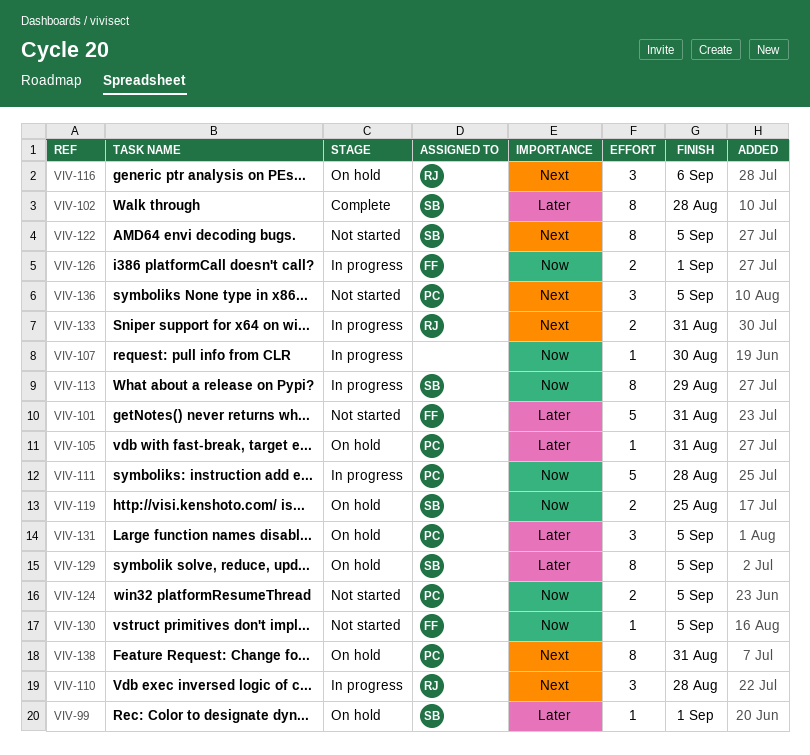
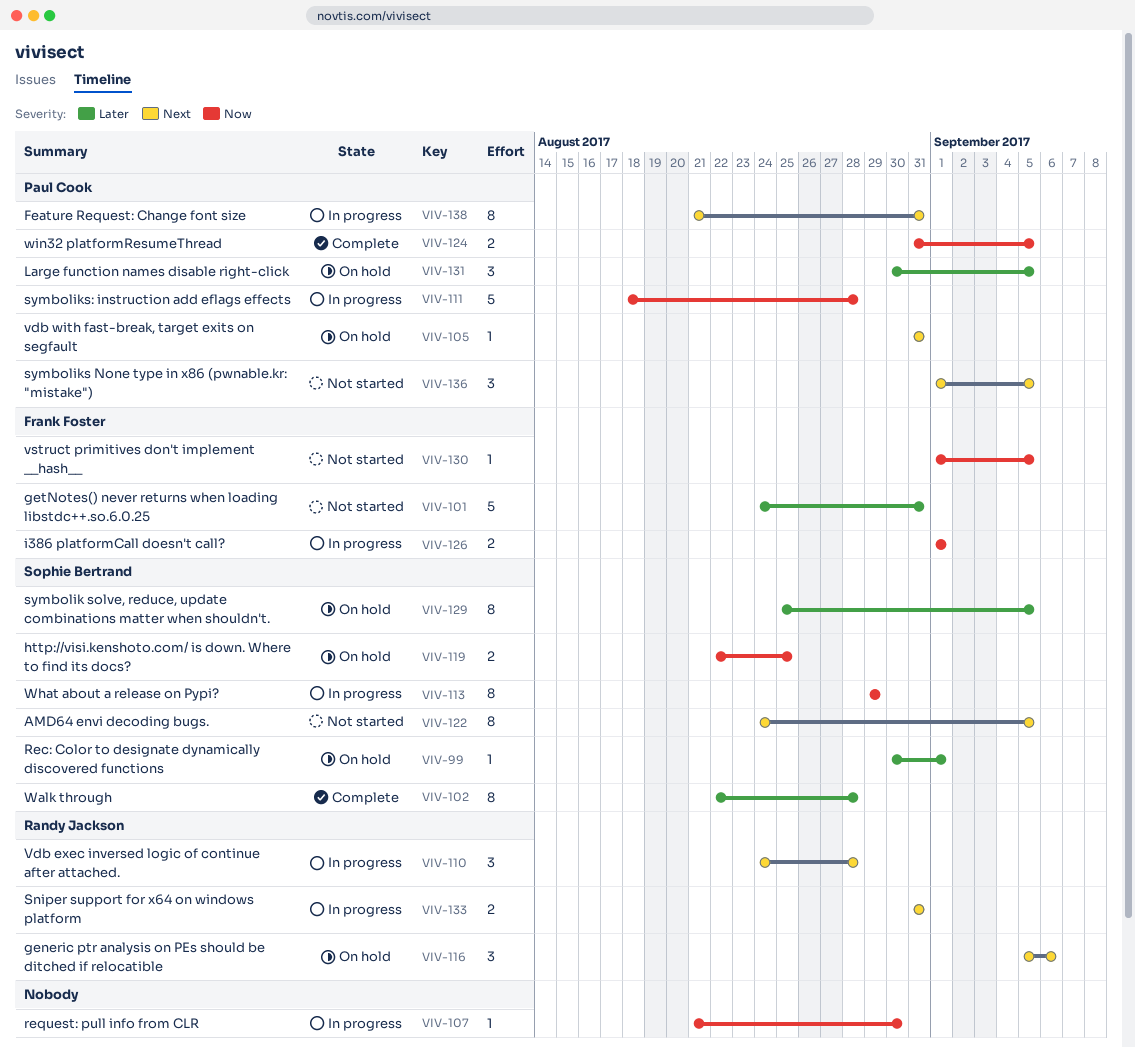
VIV-105, priority: Later -> Next
VIV-124, status: Not started -> Complete
VIV-138, status: On hold -> In progress

